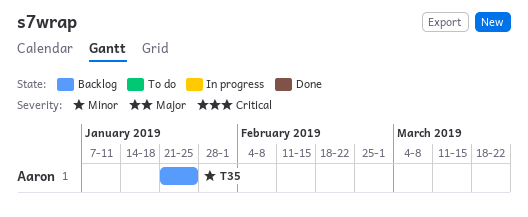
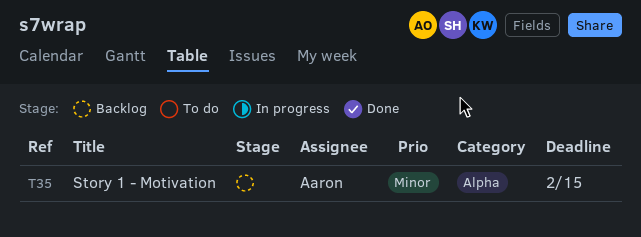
T35, due: Jan 25 -> Feb 15

